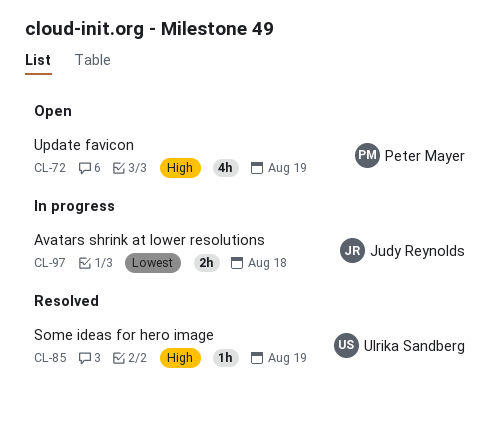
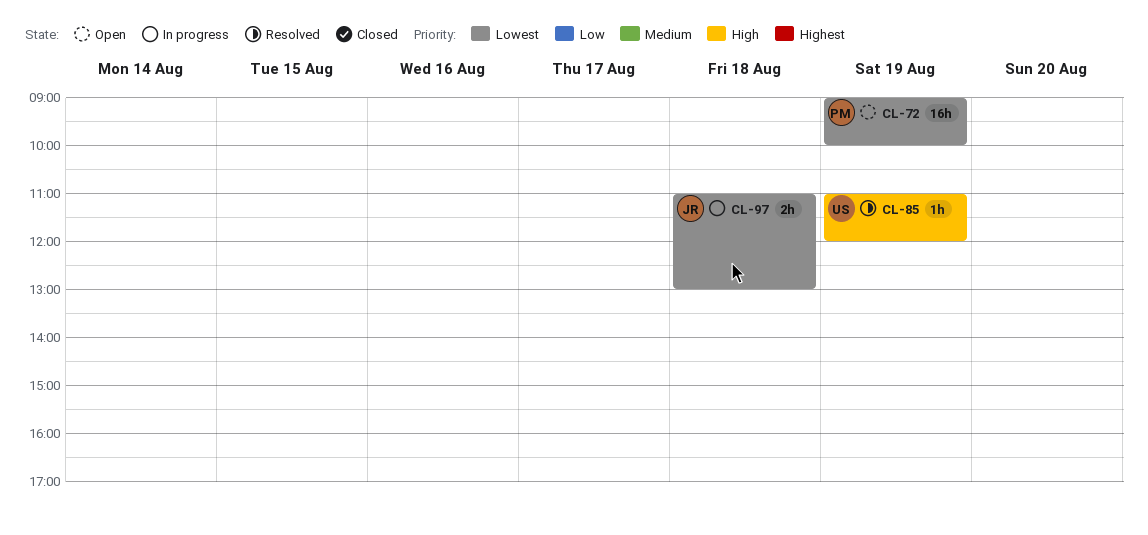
CL-72, priority: High -> Lowest
CL-72, estimate: 4h -> 16h

